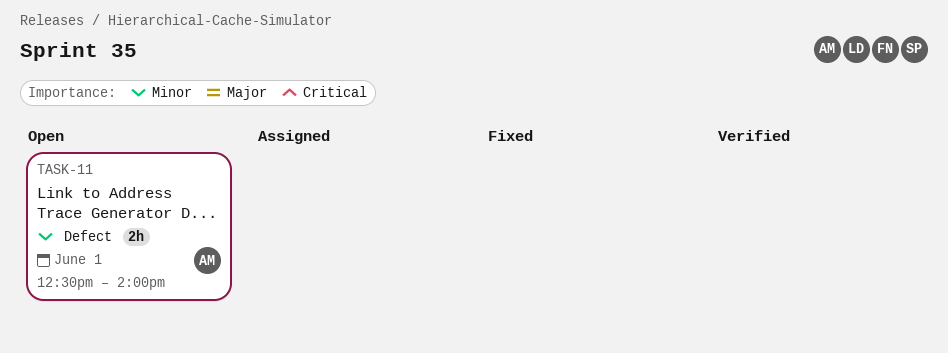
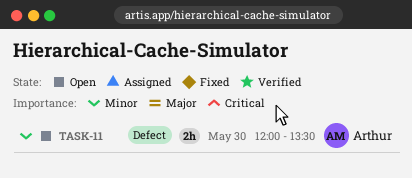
TASK-11, day: Jun 1 -> May 30
TASK-11, begins: 12:30 -> 12:00
TASK-11, ends: 14:00 -> 13:30

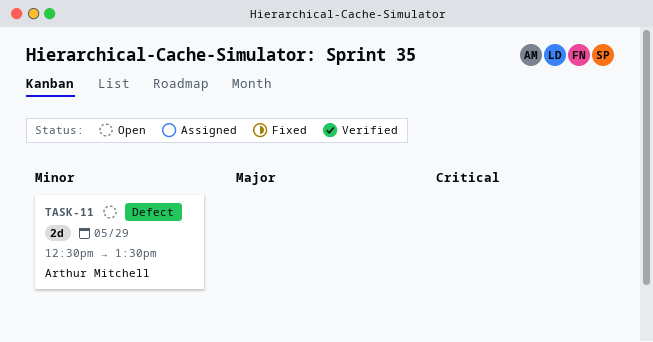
TASK-11, estimate: 2h -> 2d
TASK-11, day: May 30 -> May 29
TASK-11, begins: 12:00 -> 12:30

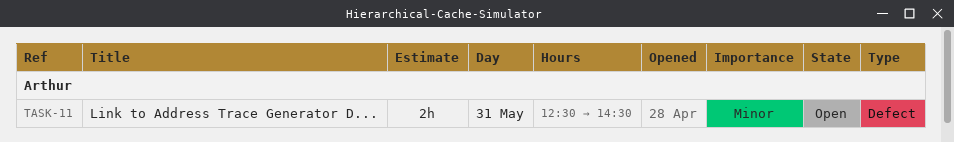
TASK-11, estimate: 2d -> 2h
TASK-11, day: May 29 -> May 31
TASK-11, ends: 13:30 -> 14:30

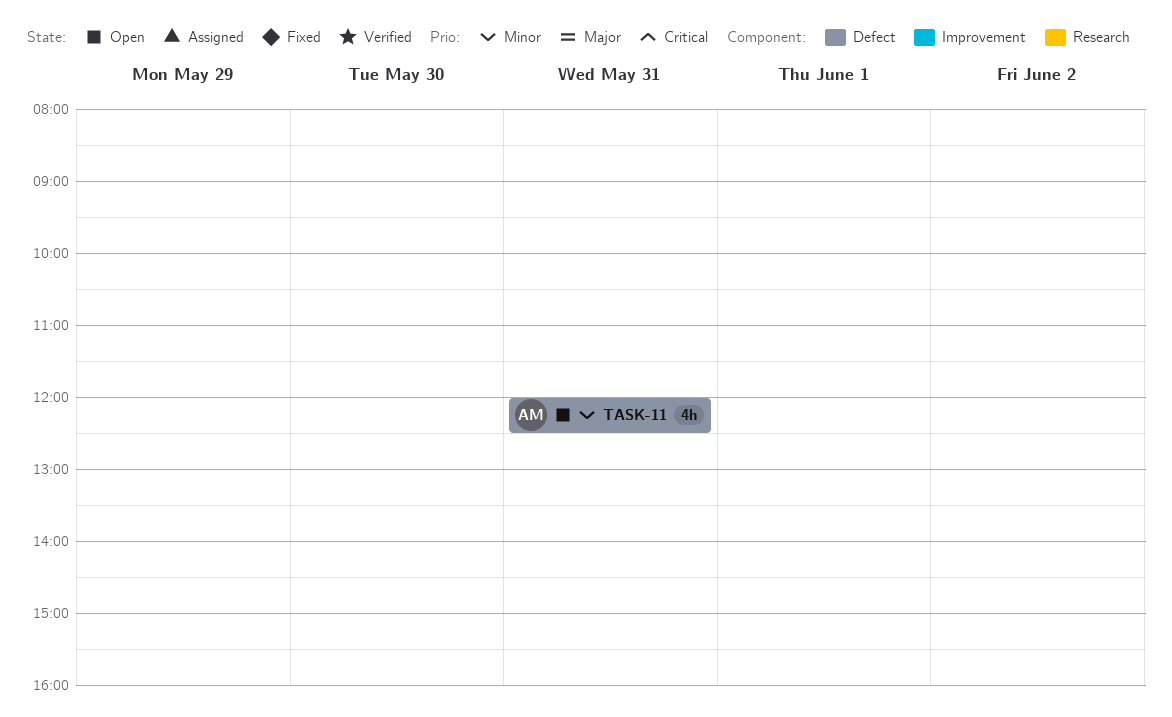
TASK-11, estimate: 2h -> 4h
TASK-11, begins: 12:30 -> 12:00
TASK-11, ends: 14:30 -> 12:30

